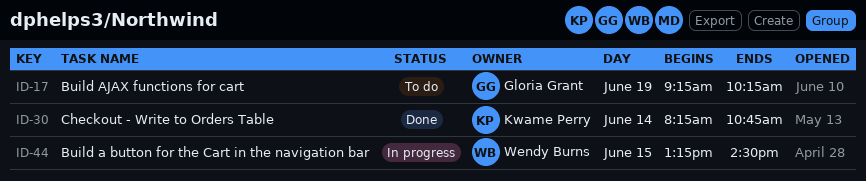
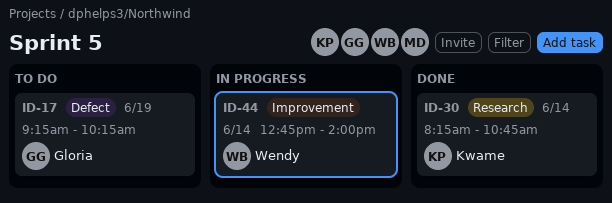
ID-44, day: Jun 15 -> Jun 14
ID-44, begins: 13:15 -> 12:45
ID-44, ends: 14:30 -> 14:00

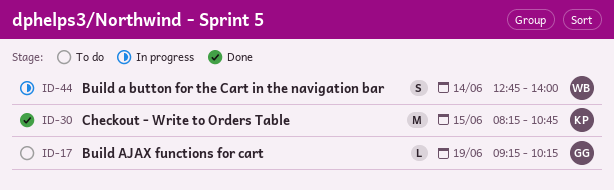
ID-30, day: Jun 14 -> Jun 15

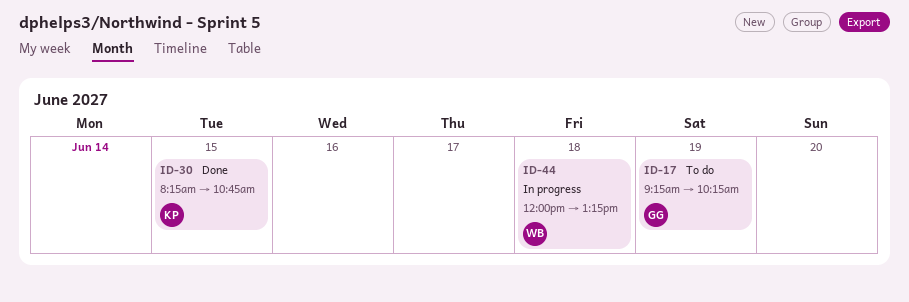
ID-44, day: Jun 14 -> Jun 18
ID-44, begins: 12:45 -> 12:00
ID-44, ends: 14:00 -> 13:15

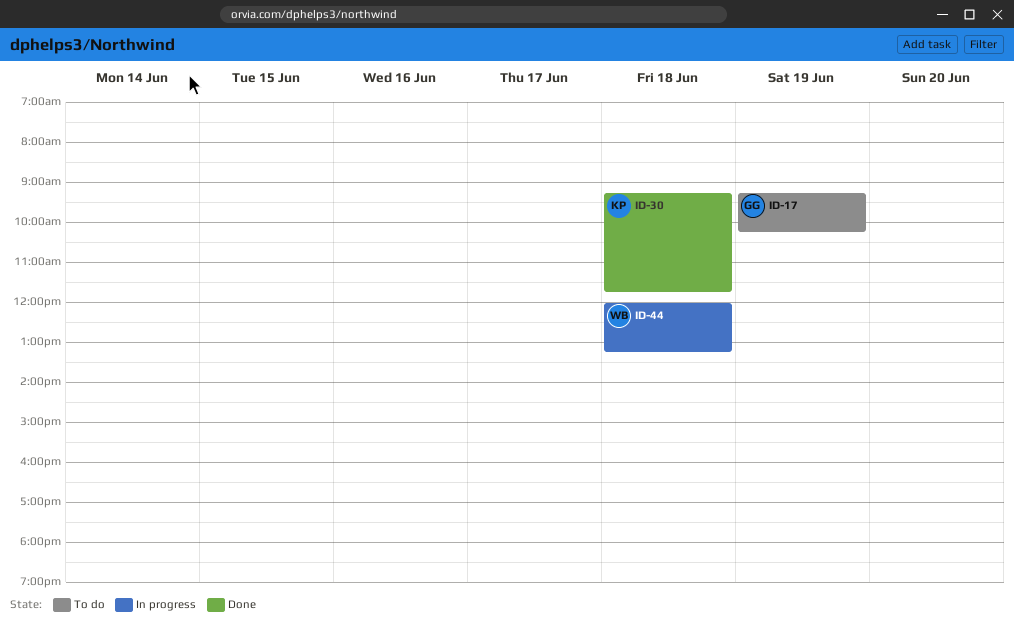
ID-30, day: Jun 15 -> Jun 18
ID-30, begins: 08:15 -> 09:15
ID-30, ends: 10:45 -> 11:45

